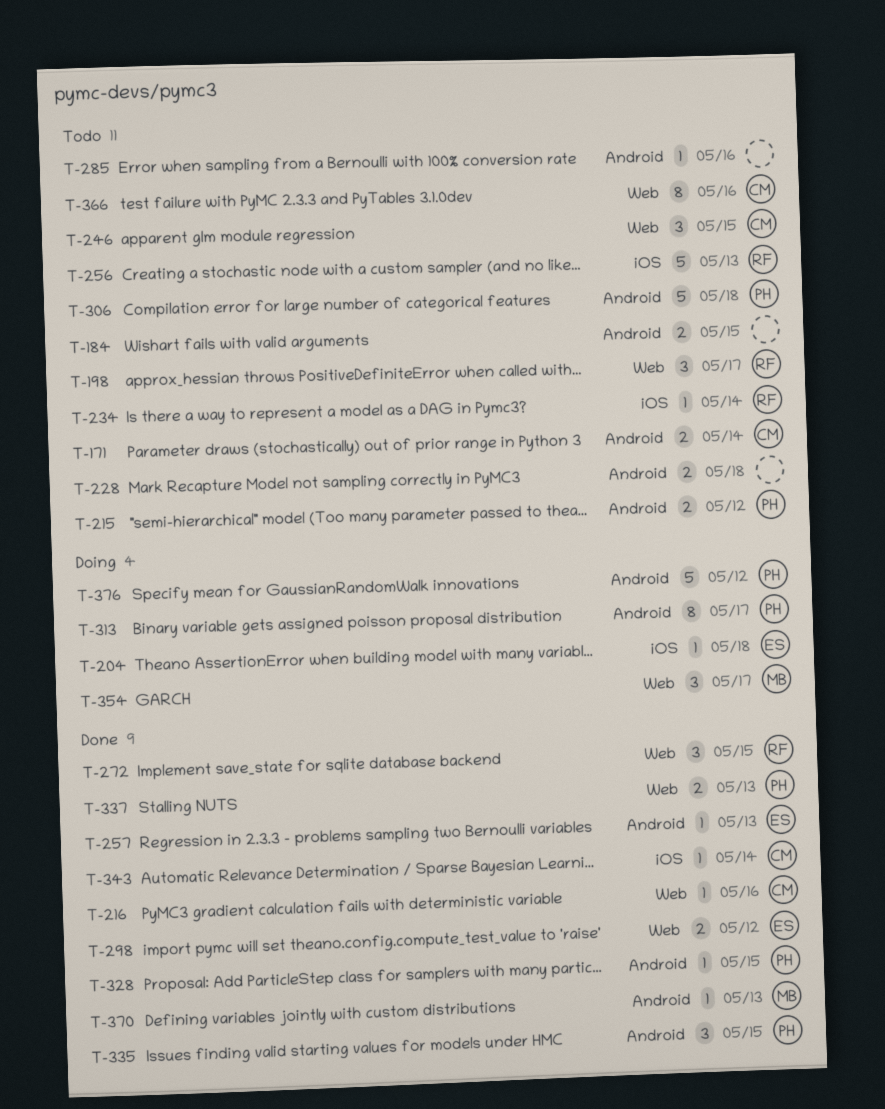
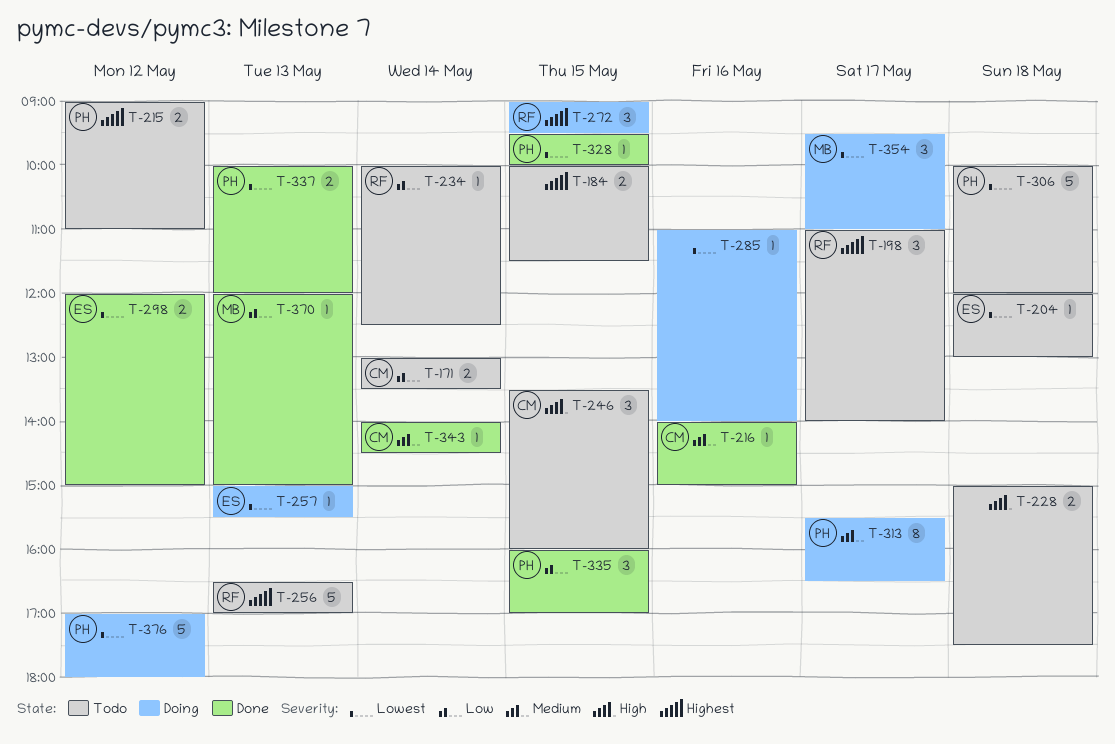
T-204, status: Doing -> Todo
T-257, status: Done -> Doing
T-272, status: Done -> Doing
T-285, status: Todo -> Doing
T-366: present -> none

